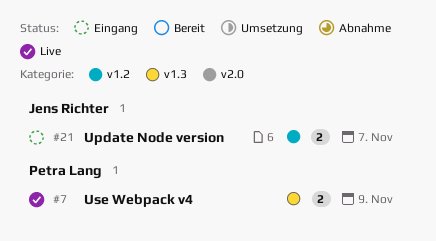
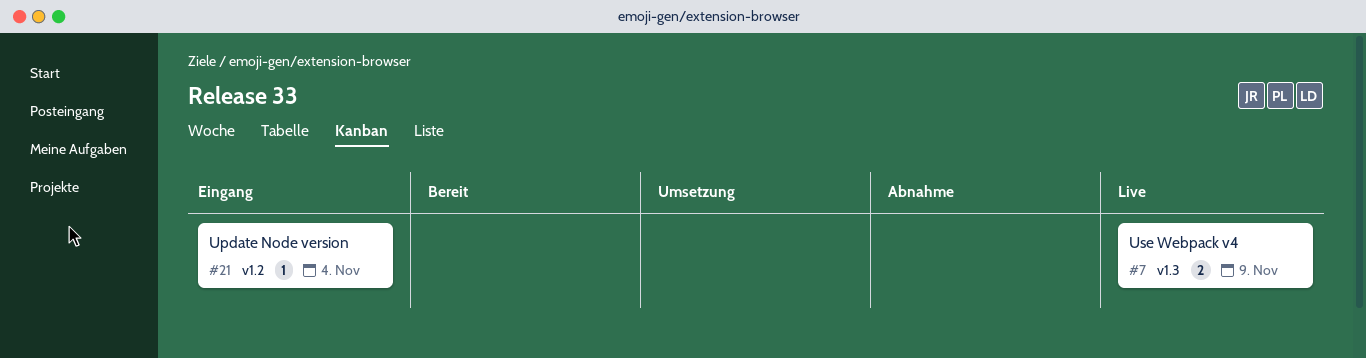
#21, estimate: 2 -> 1
#21, due: Nov 7 -> Nov 4

